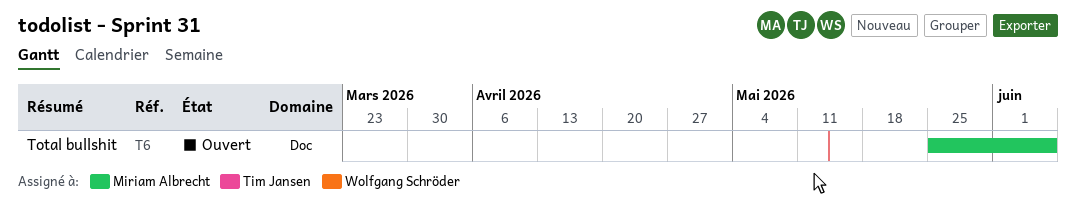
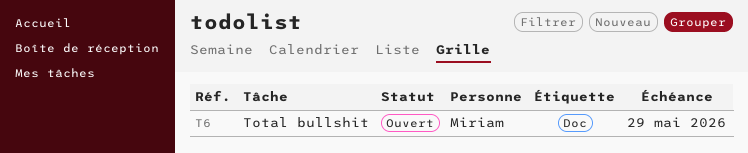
T6, due: Jun 5 -> May 29

